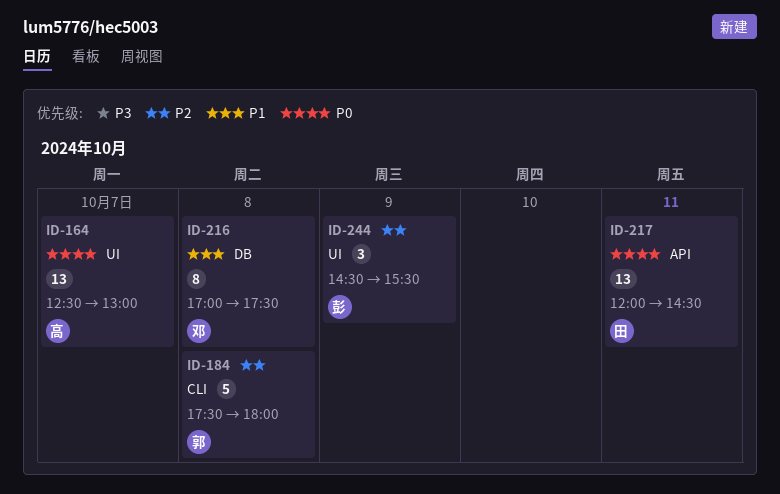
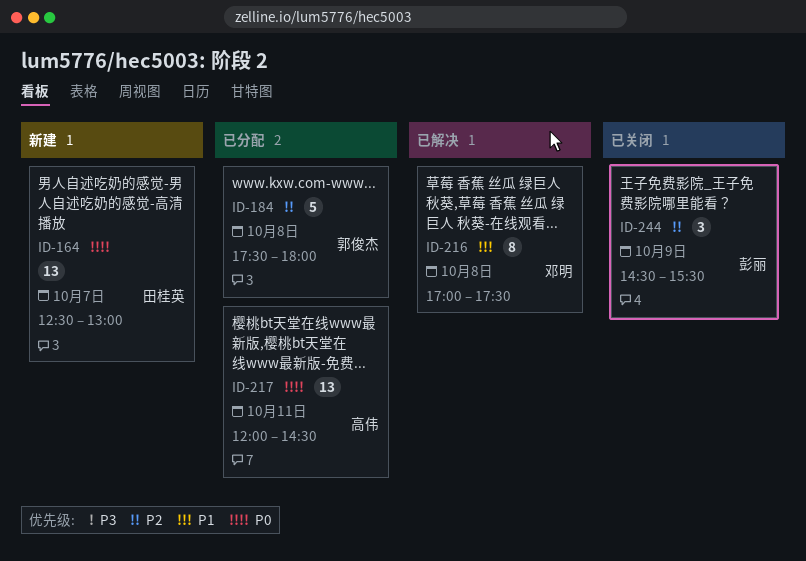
ID-164, owner: 高伟 -> 田桂英
ID-217, owner: 田桂英 -> 高伟

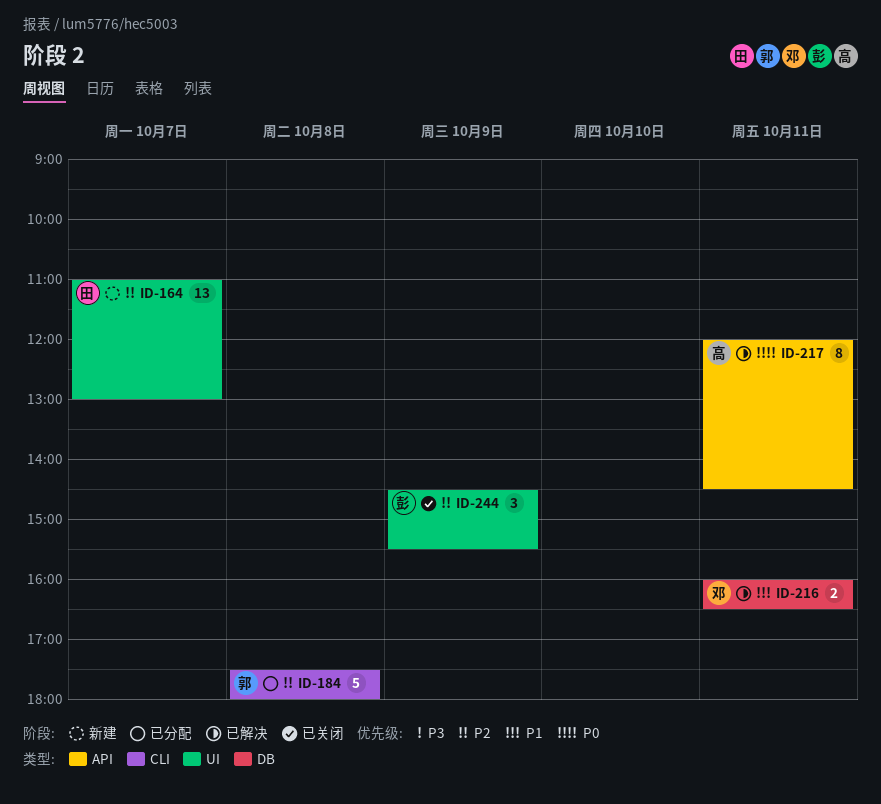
ID-164, priority: P0 -> P2
ID-164, begins: 12:30 -> 11:00
ID-216, estimate: 8 -> 2
ID-216, day: Oct 8 -> Oct 11
ID-216, begins: 17:00 -> 16:00
ID-216, ends: 17:30 -> 16:30
ID-217, status: 已分配 -> 已解决
ID-217, estimate: 13 -> 8

